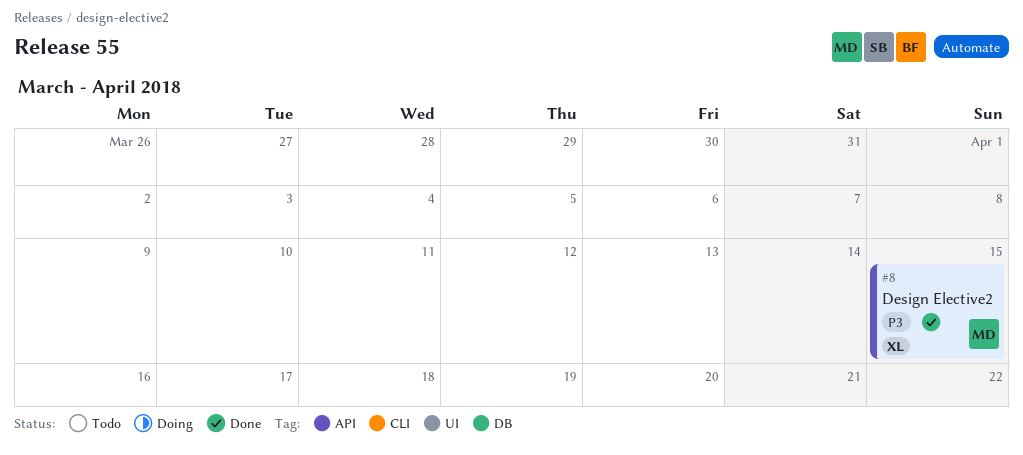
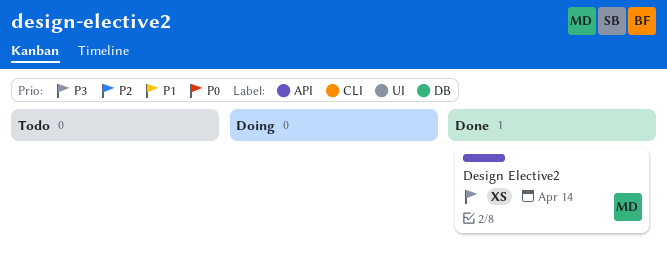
Design Elective2, estimate: XL -> XS
Design Elective2, due: Apr 15 -> Apr 14

